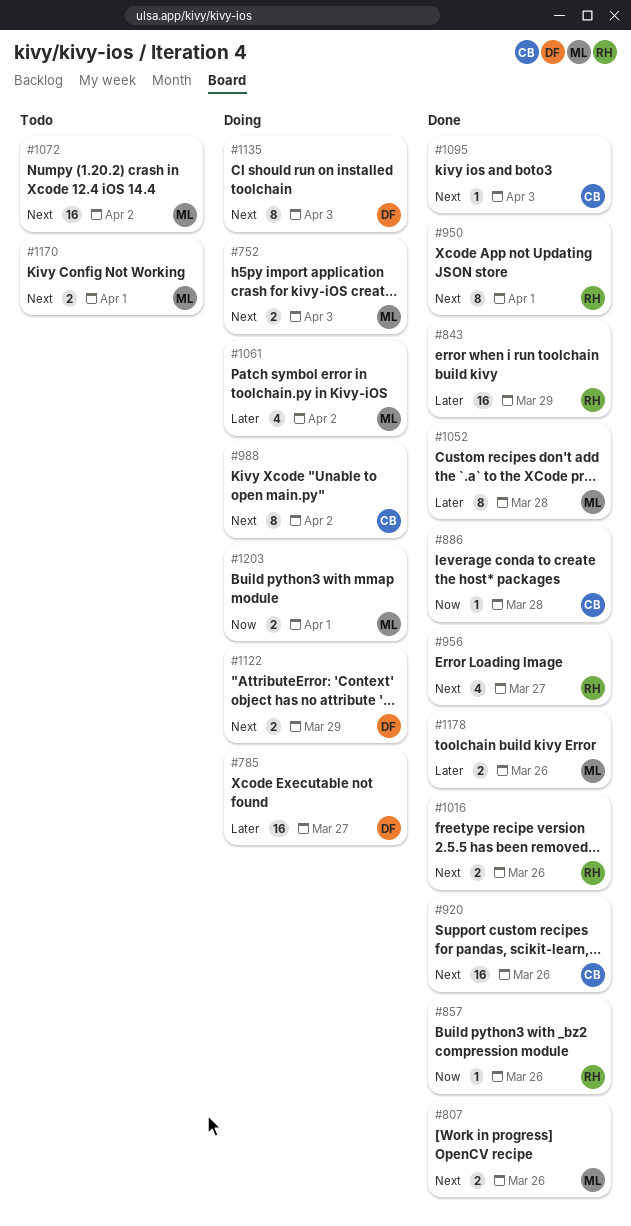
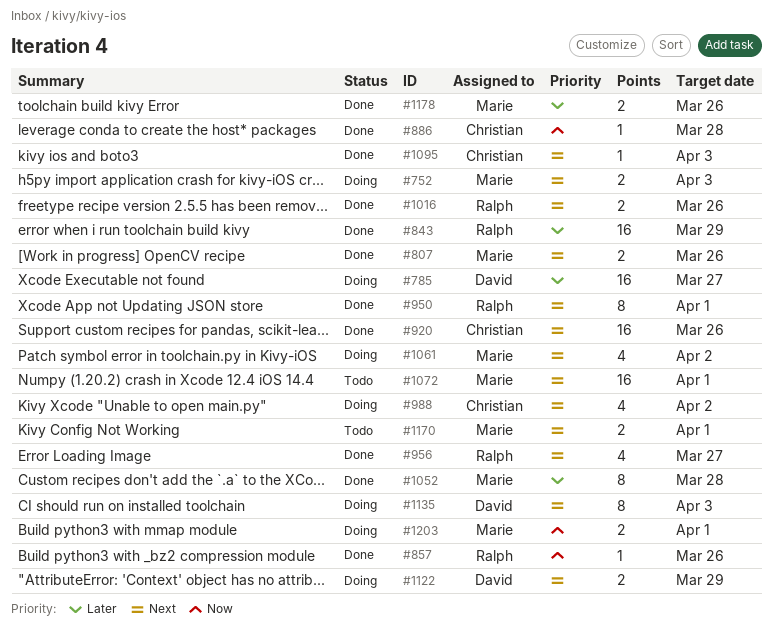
#988, estimate: 8 -> 4
#1061, priority: Later -> Next
#1072, due: Apr 2 -> Apr 1

